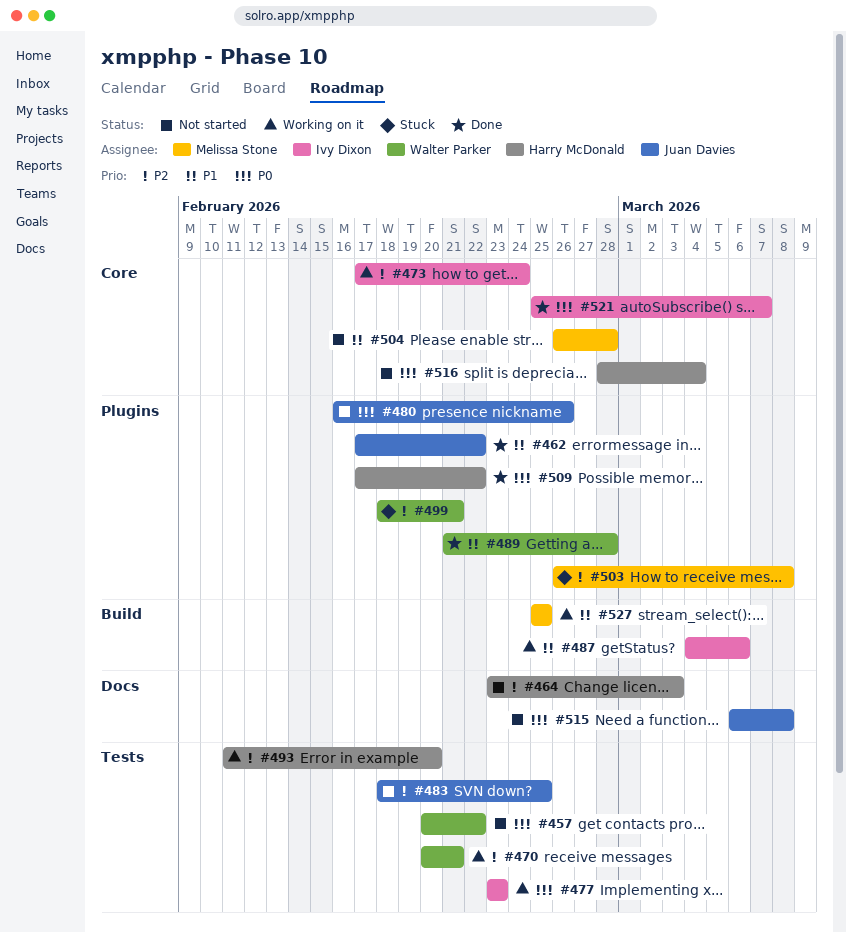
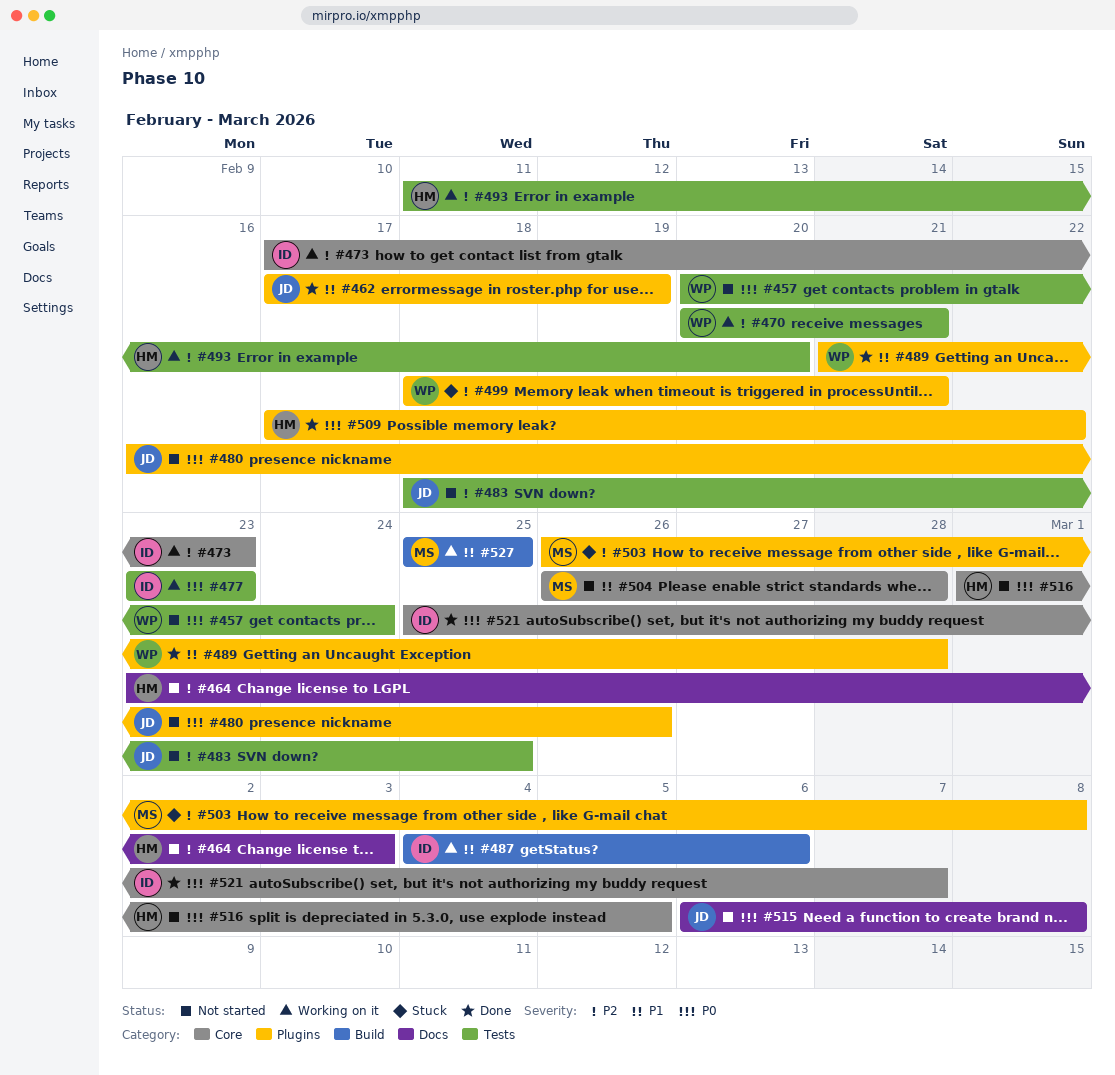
#457, due: Feb 22 -> Feb 24
#462, due: Feb 22 -> Feb 19
#473, due: Feb 24 -> Feb 23
#516, start: Feb 28 -> Mar 1
#516, due: Mar 4 -> Mar 5

